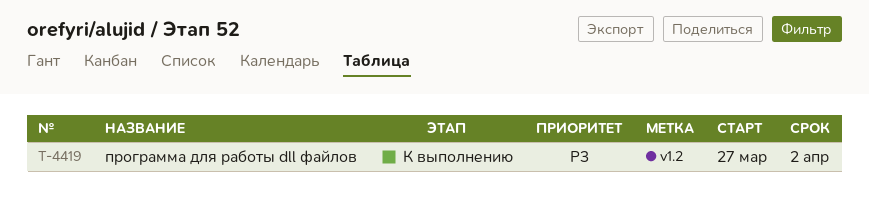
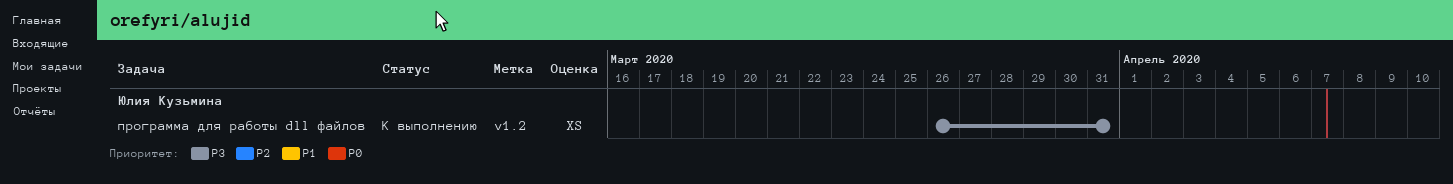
программа для работы dll файлов, start: Mar 27 -> Mar 26
программа для работы dll файлов, due: Apr 2 -> Mar 31

